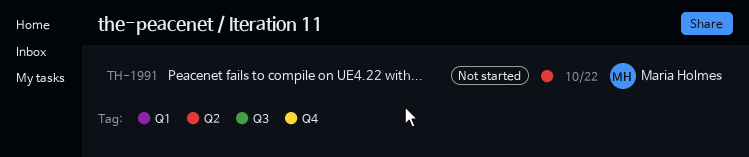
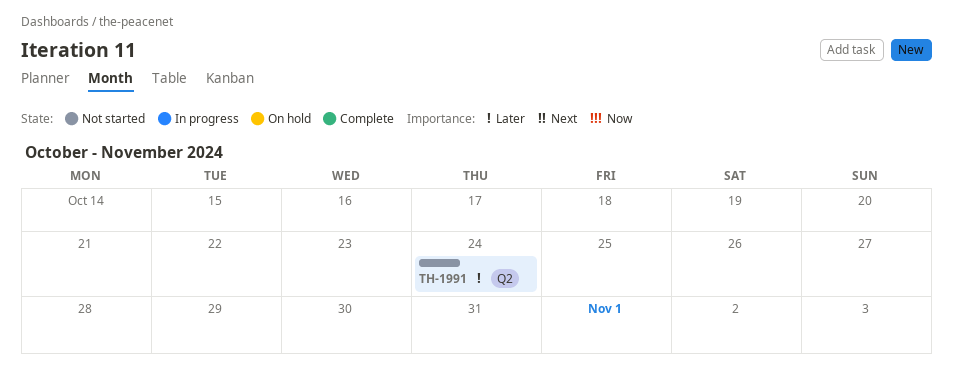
TH-1991, due: Oct 22 -> Oct 24

